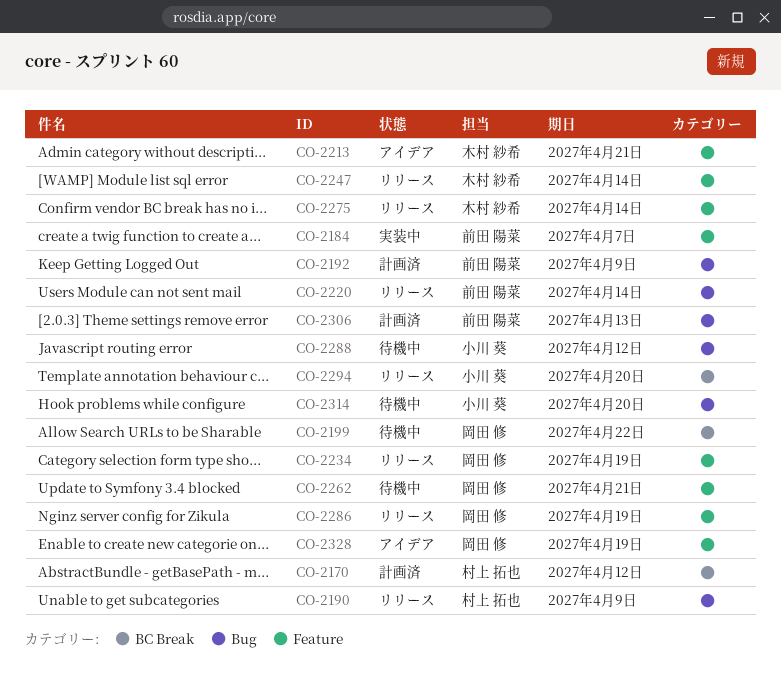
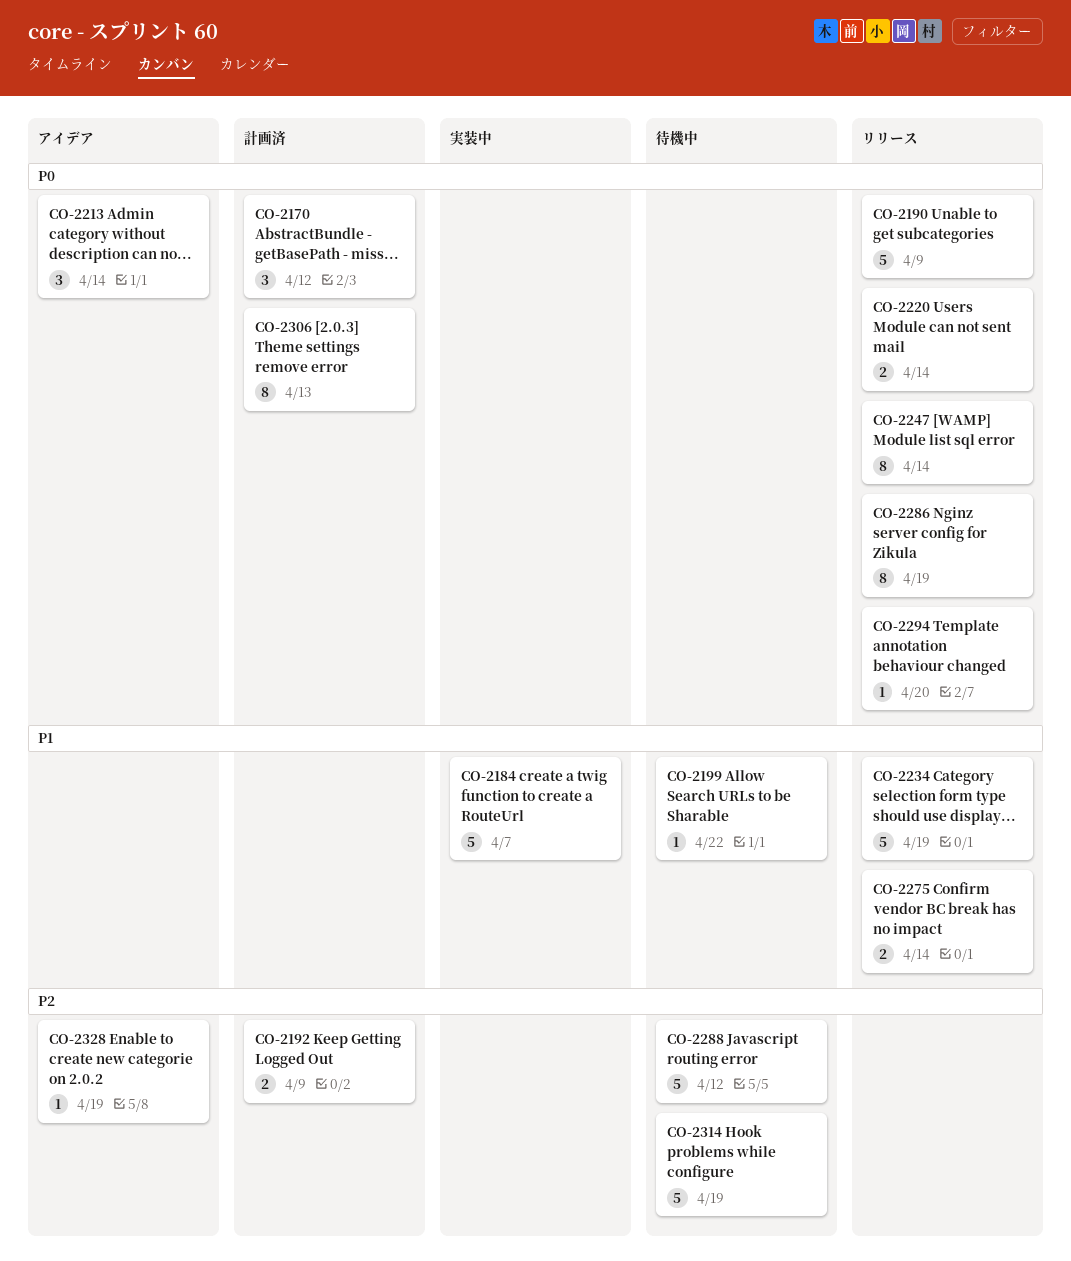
CO-2213, due: Apr 21 -> Apr 14
CO-2262: present -> none
CO-2314, due: Apr 20 -> Apr 19

